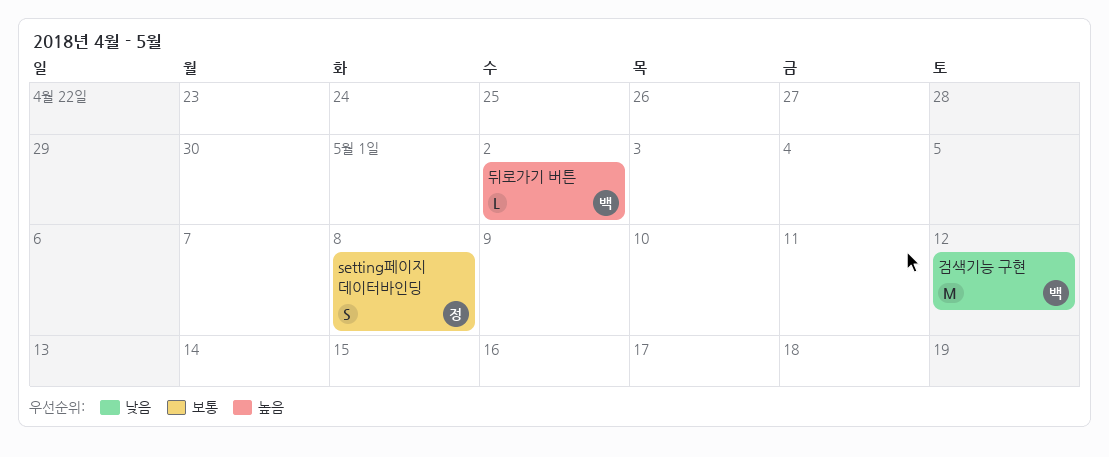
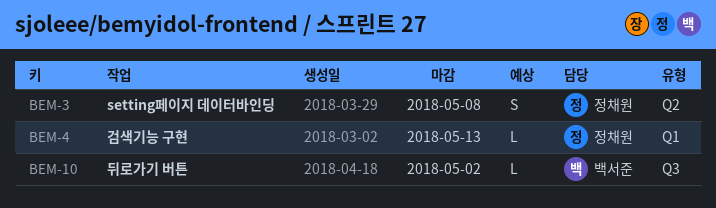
검색기능 구현, owner: 백서준 -> 정채원
검색기능 구현, estimate: M -> L
검색기능 구현, due: May 12 -> May 13

